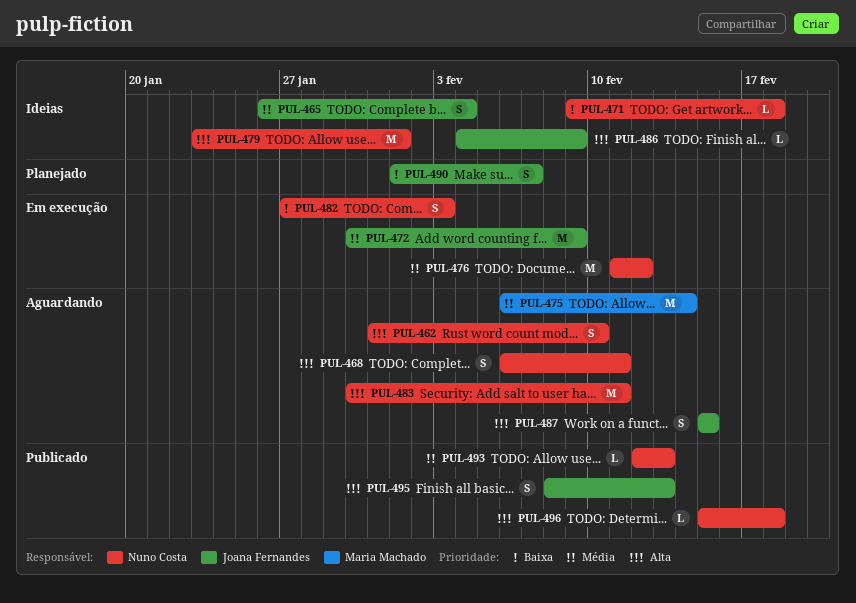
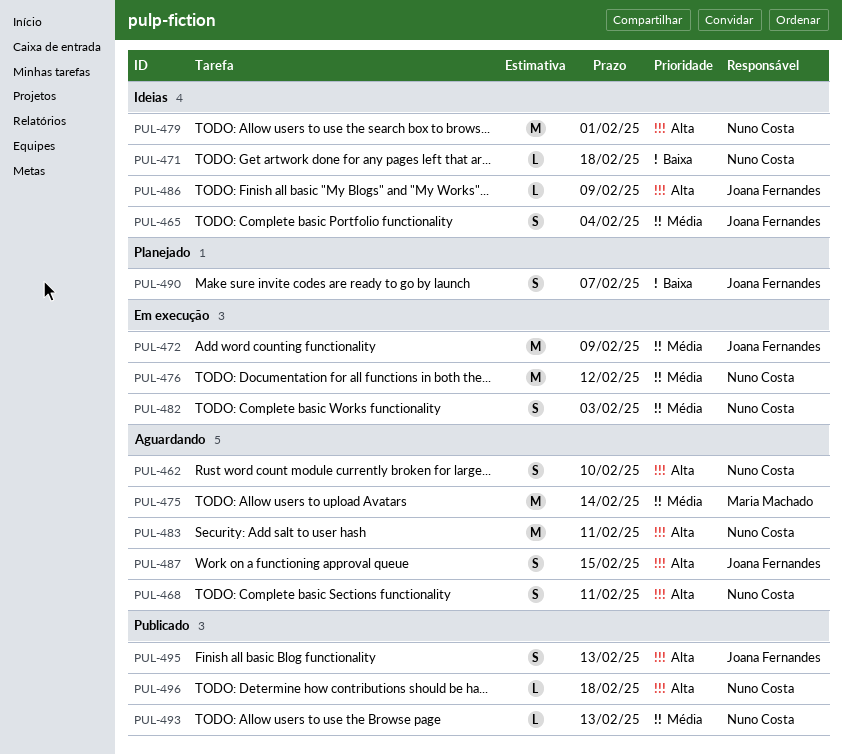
PUL-482, priority: Baixa -> Média

